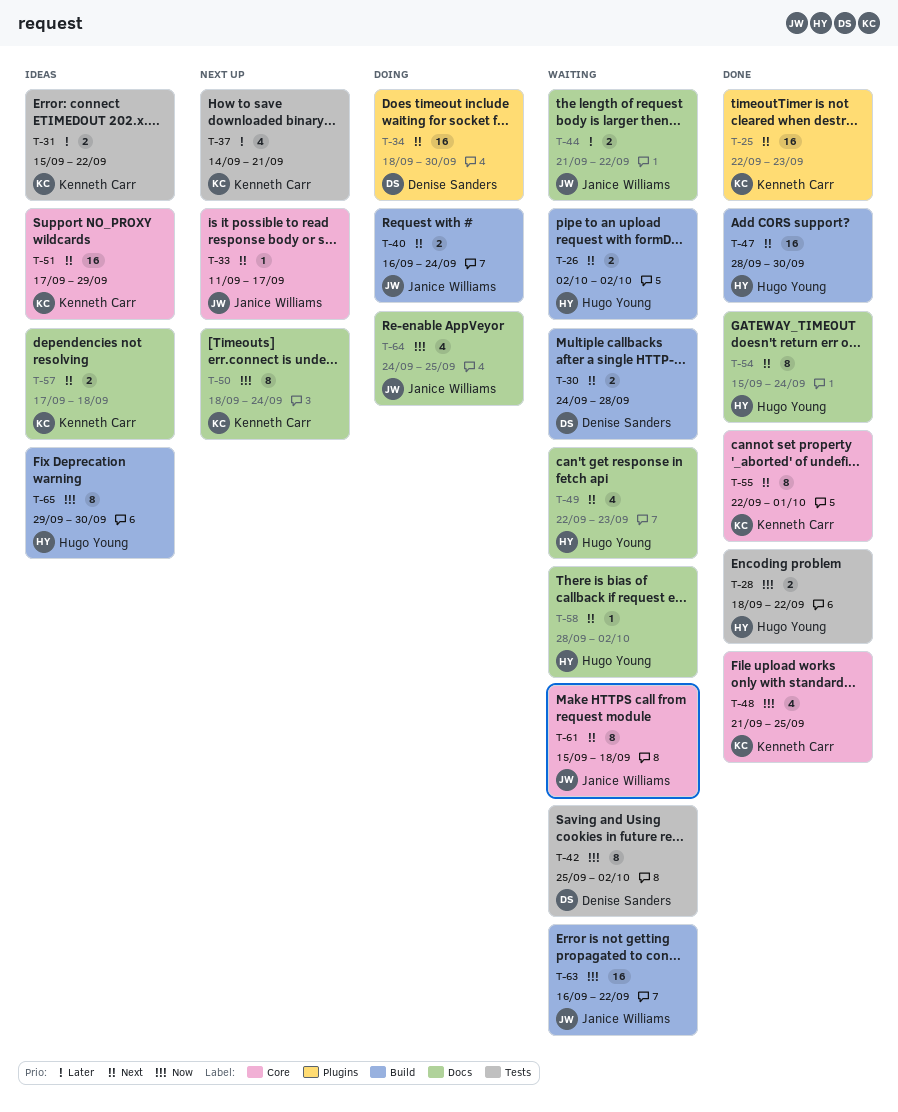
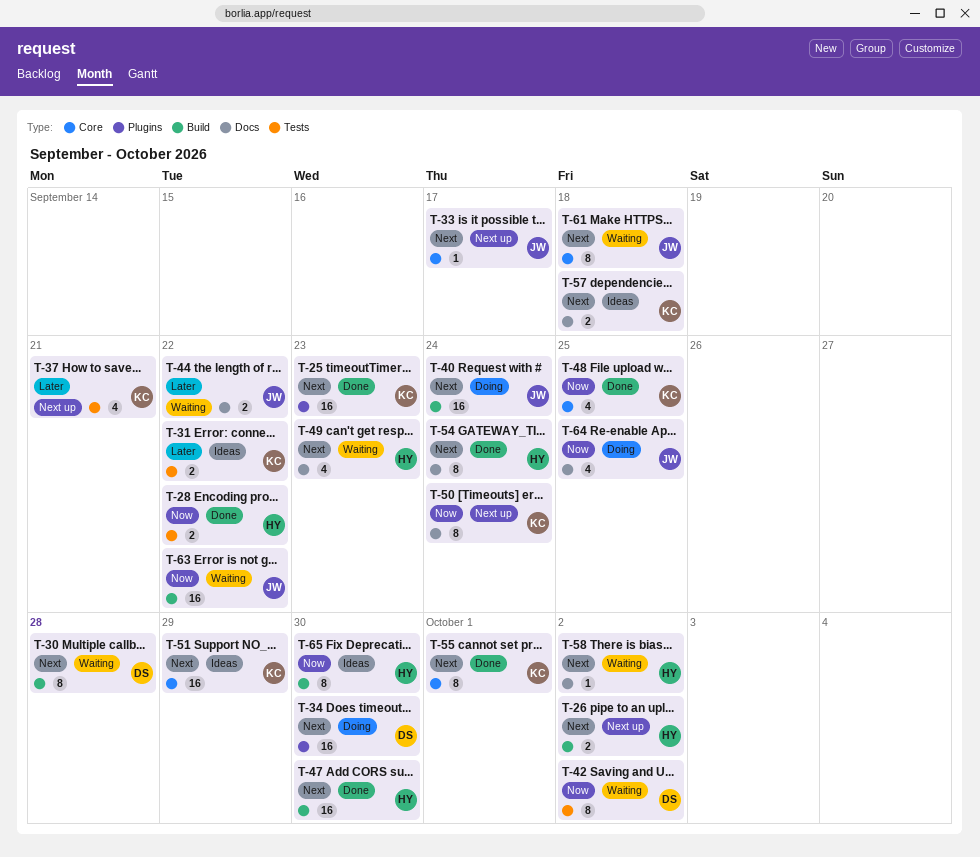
T-26, status: Waiting -> Next up
T-30, estimate: 2 -> 8
T-40, estimate: 2 -> 16

